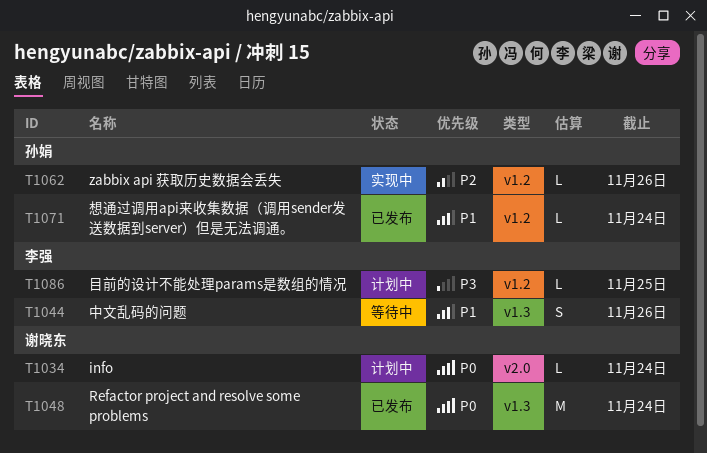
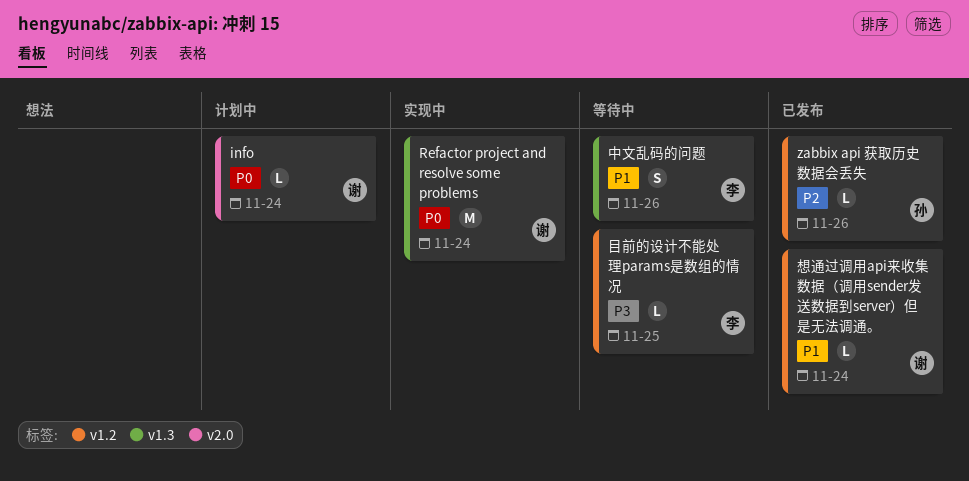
Refactor project and resolve some problems, status: 已发布 -> 实现中
zabbix api 获取历史数据会丢失, status: 实现中 -> 已发布
想通过调用api来收集数据（调用sender发送数据到server）但是无法调通。, owner: 孙娟 -> 谢晓东
目前的设计不能处理params是数组的情况, status: 计划中 -> 等待中

